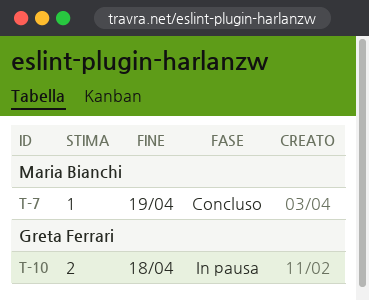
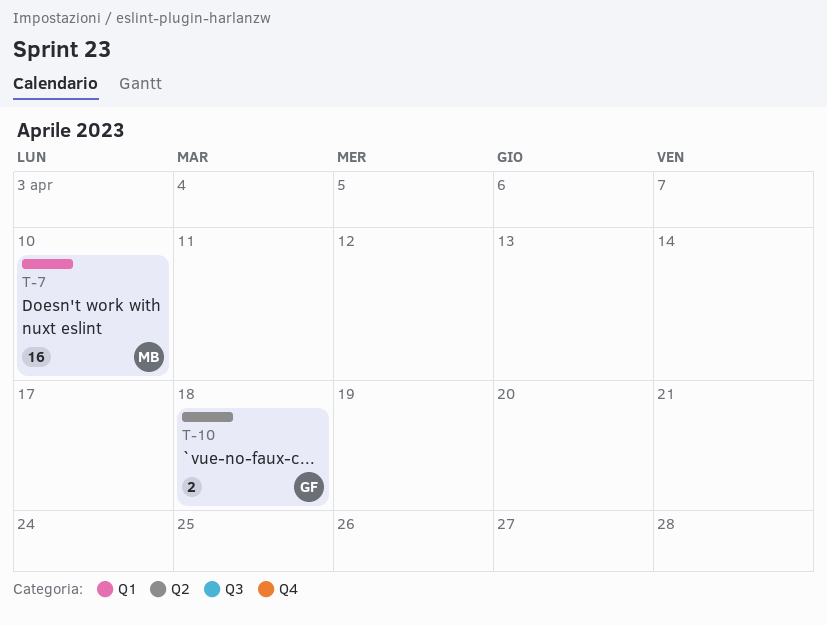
T-7, estimate: 1 -> 16
T-7, due: Apr 19 -> Apr 10

